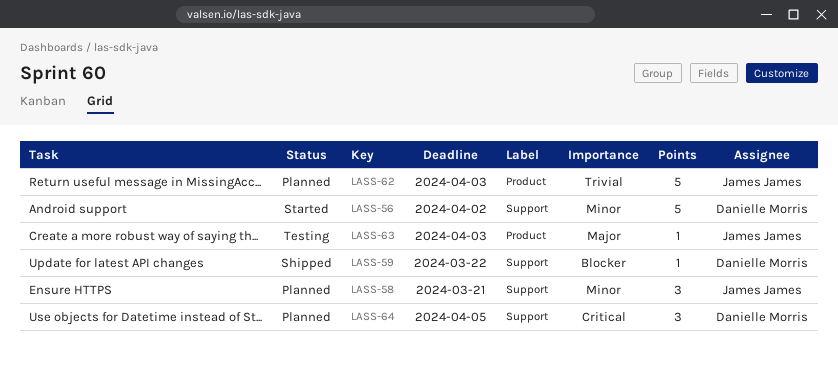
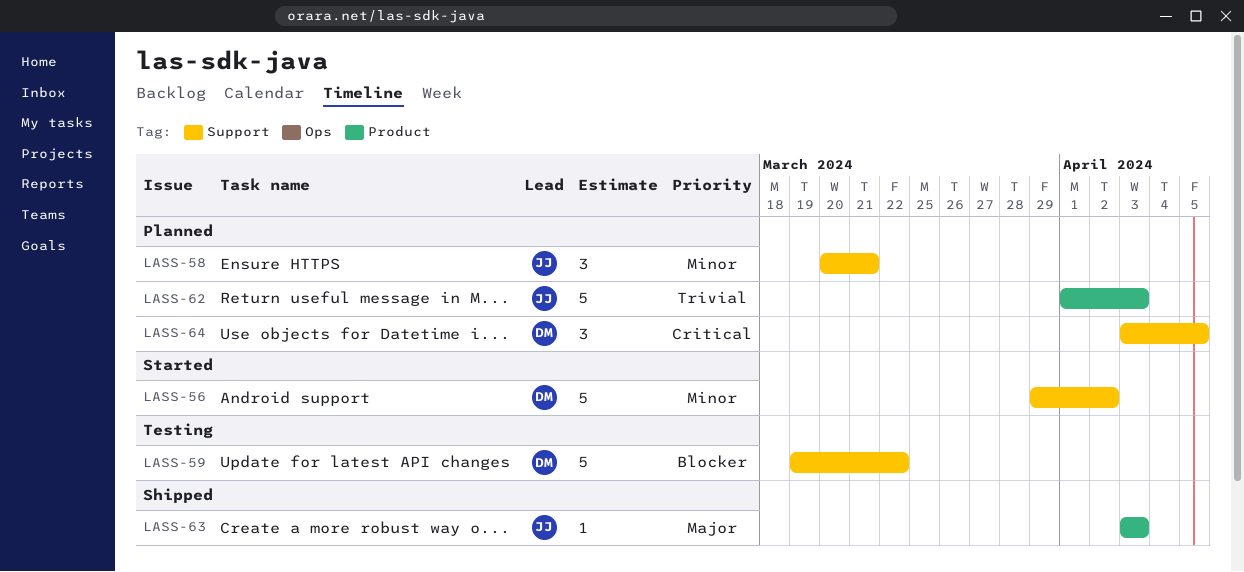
LASS-59, status: Shipped -> Testing
LASS-59, estimate: 1 -> 5
LASS-63, status: Testing -> Shipped

